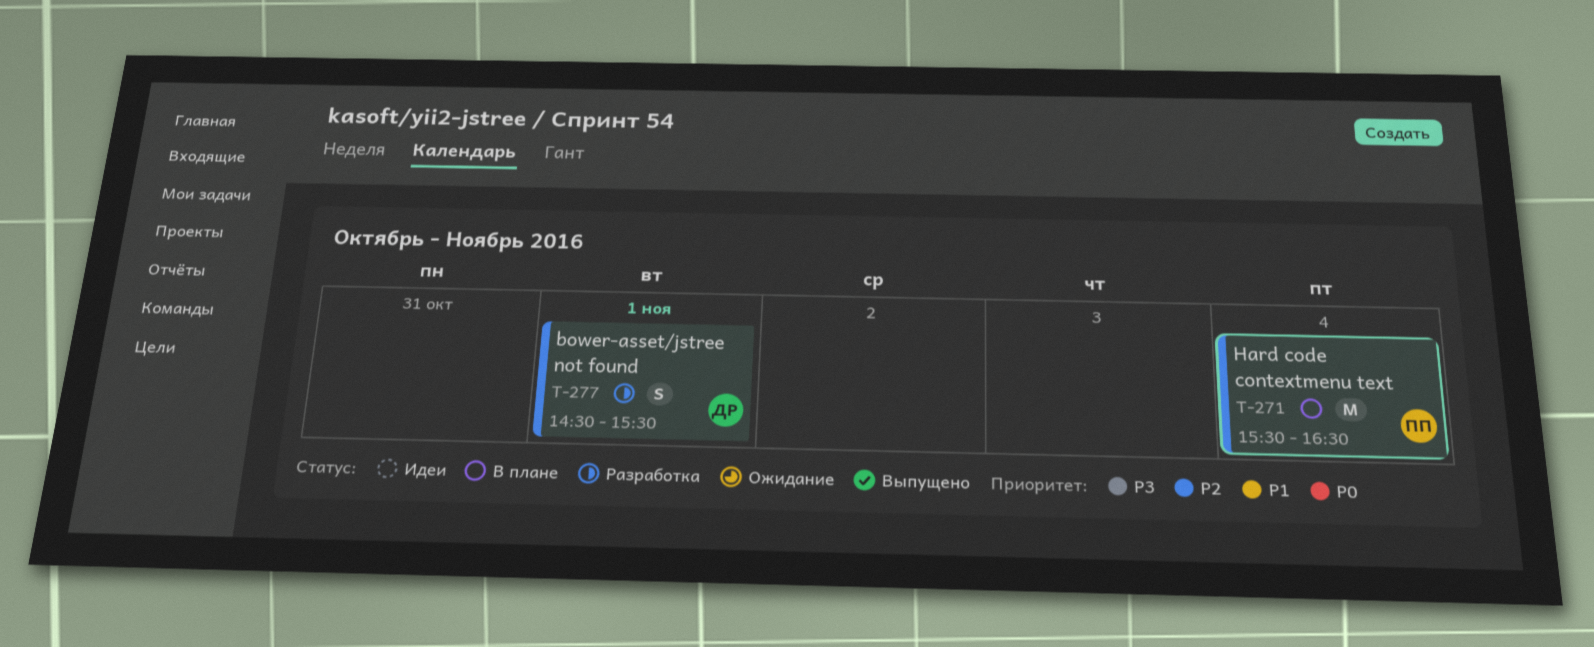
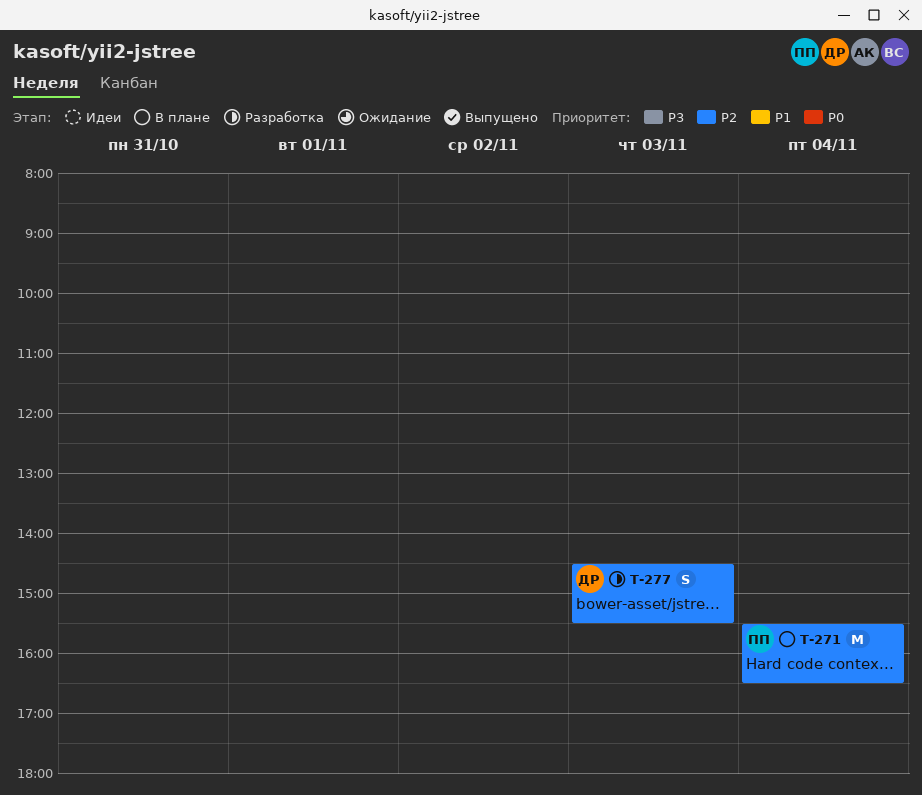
T-277, day: Nov 1 -> Nov 3

